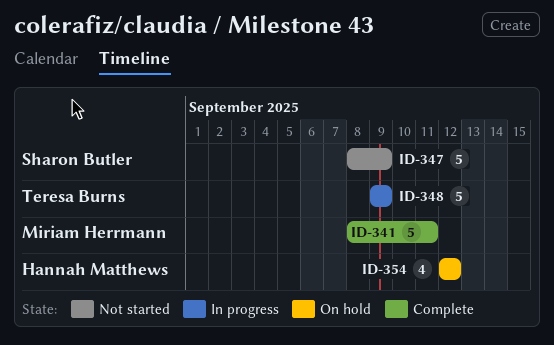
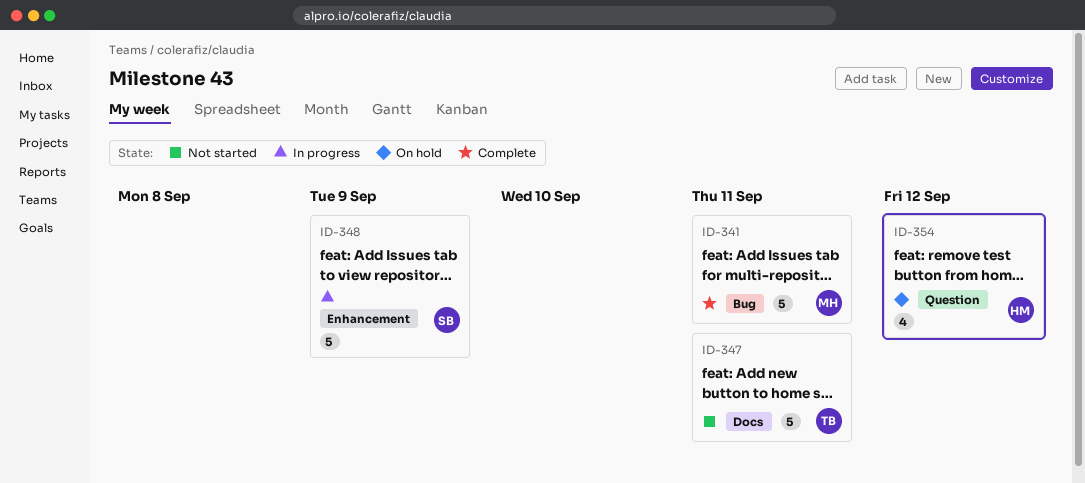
ID-347, owner: Sharon Butler -> Teresa Burns
ID-347, due: Sep 9 -> Sep 11
ID-348, owner: Teresa Burns -> Sharon Butler

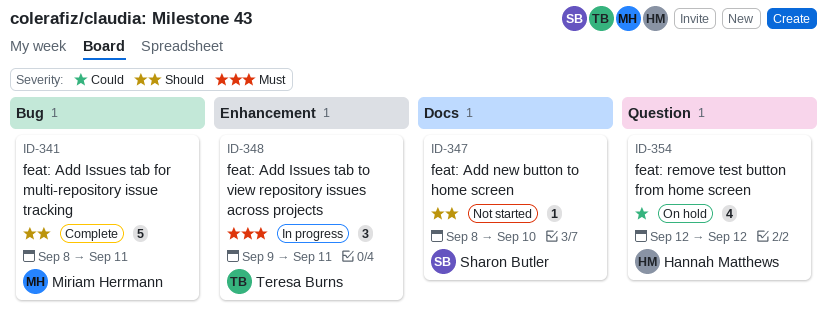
ID-347, owner: Teresa Burns -> Sharon Butler
ID-347, estimate: 5 -> 1
ID-347, due: Sep 11 -> Sep 10
ID-348, owner: Sharon Butler -> Teresa Burns
ID-348, estimate: 5 -> 3
ID-348, due: Sep 9 -> Sep 11

